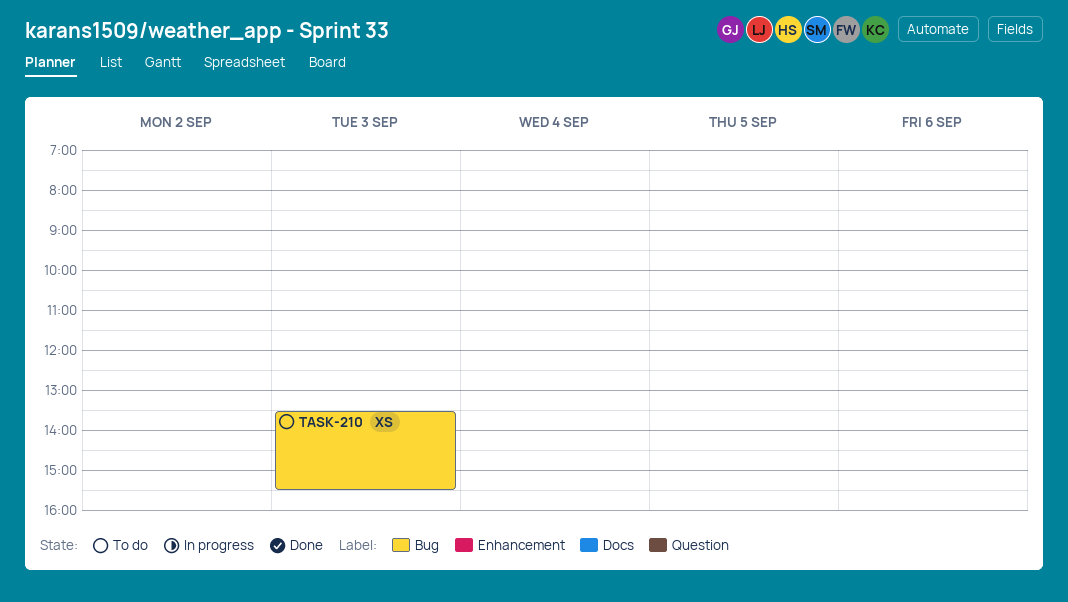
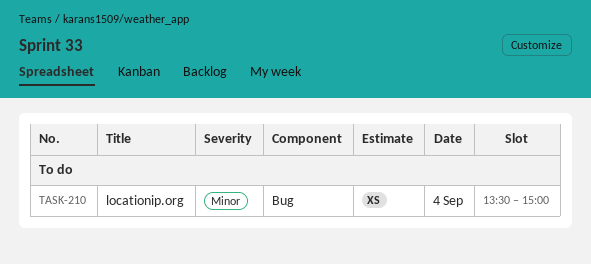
TASK-210, day: Sep 3 -> Sep 4
TASK-210, ends: 15:30 -> 15:00

